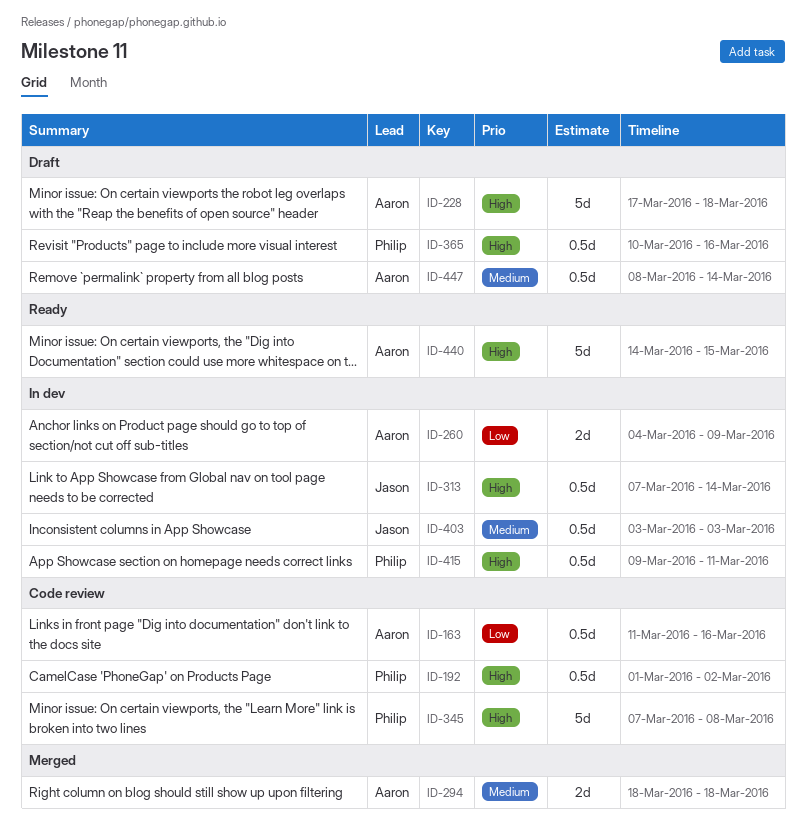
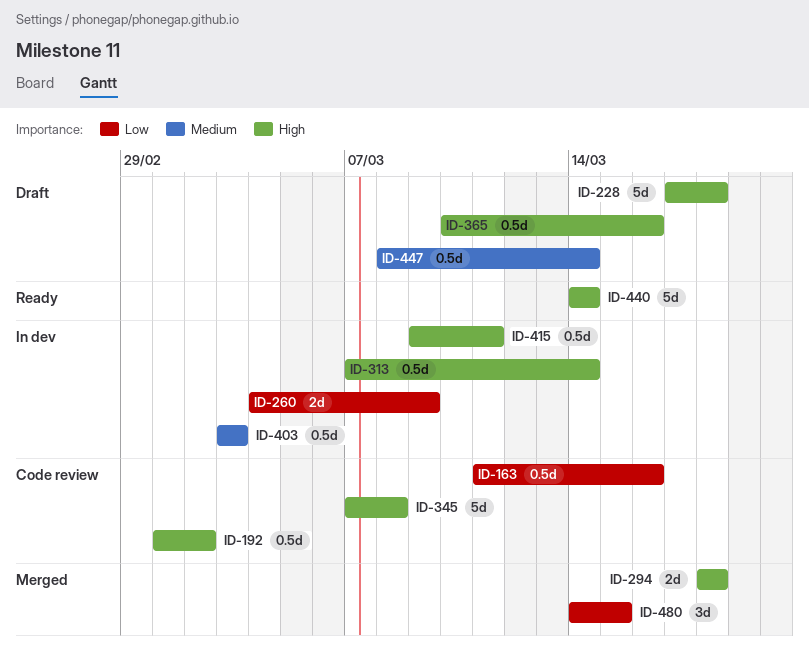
ID-294, priority: Medium -> High
ID-440, due: Mar 15 -> Mar 14
ID-480: none -> present

